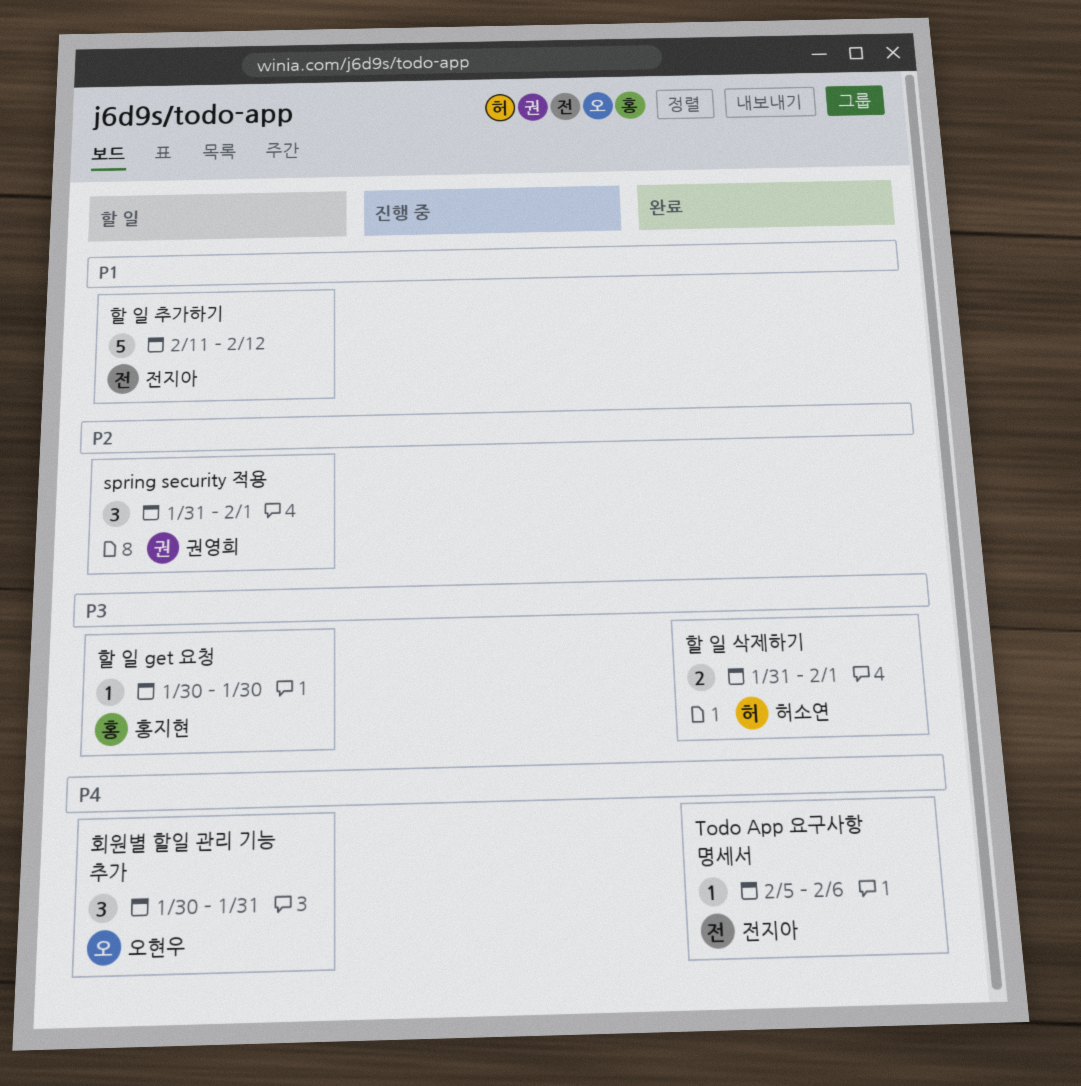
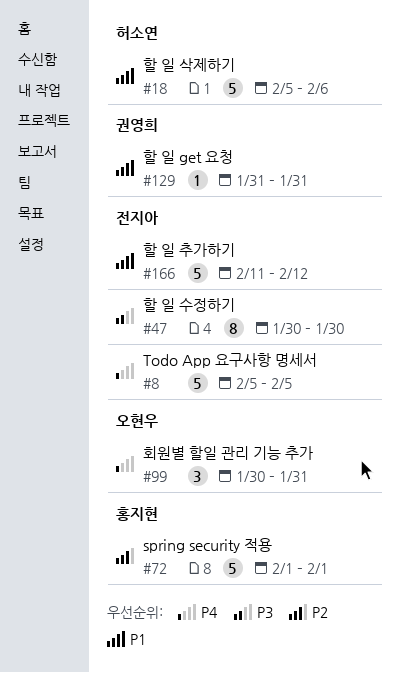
spring security 적용, owner: 권영희 -> 홍지현
spring security 적용, estimate: 3 -> 5
spring security 적용, start: Jan 31 -> Feb 1
Todo App 요구사항 명세서, estimate: 1 -> 5
Todo App 요구사항 명세서, due: Feb 6 -> Feb 5
할 일 get 요청, owner: 홍지현 -> 권영희
할 일 get 요청, priority: P3 -> P1
할 일 get 요청, start: Jan 30 -> Jan 31
할 일 get 요청, due: Jan 30 -> Jan 31
할 일 삭제하기, priority: P3 -> P1
할 일 삭제하기, estimate: 2 -> 5
할 일 삭제하기, start: Jan 31 -> Feb 5
할 일 삭제하기, due: Feb 1 -> Feb 6
할 일 수정하기: none -> present

